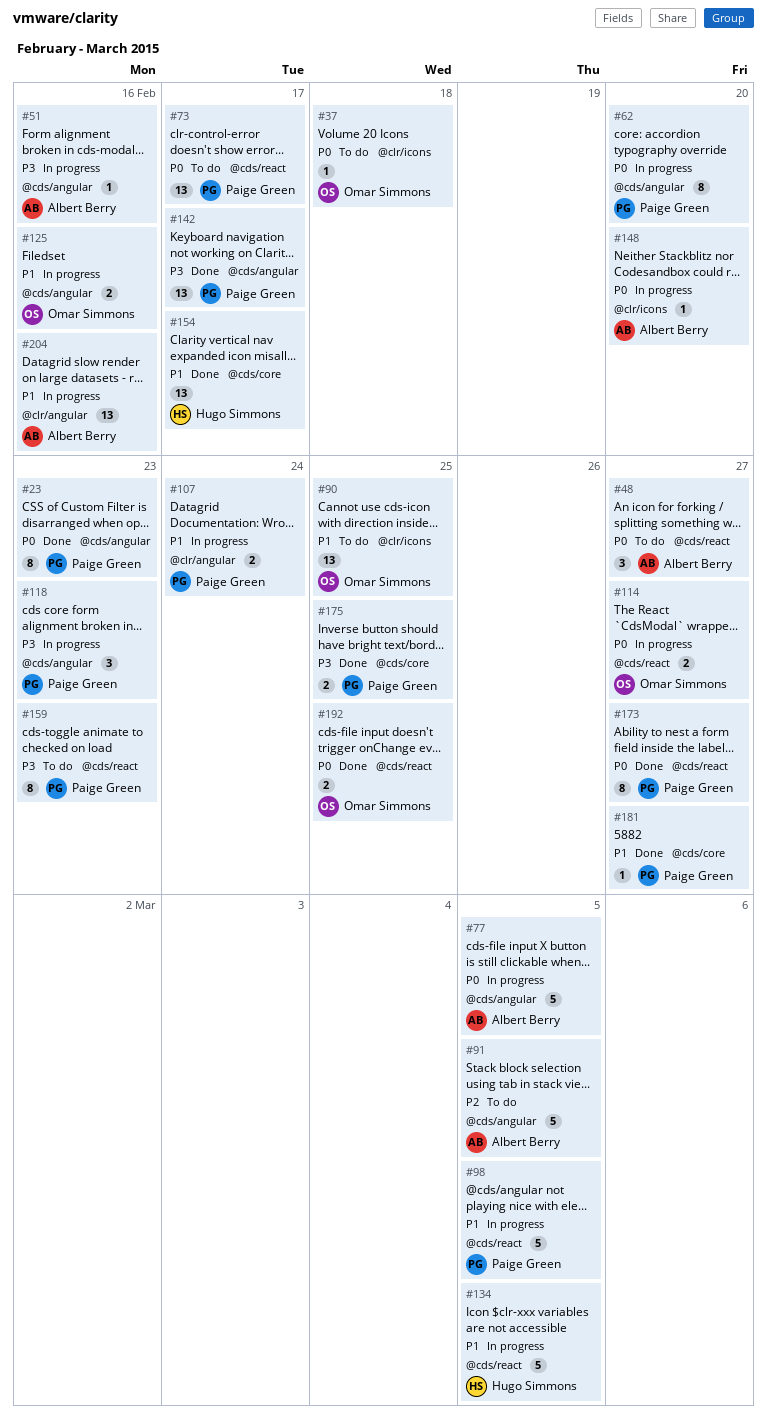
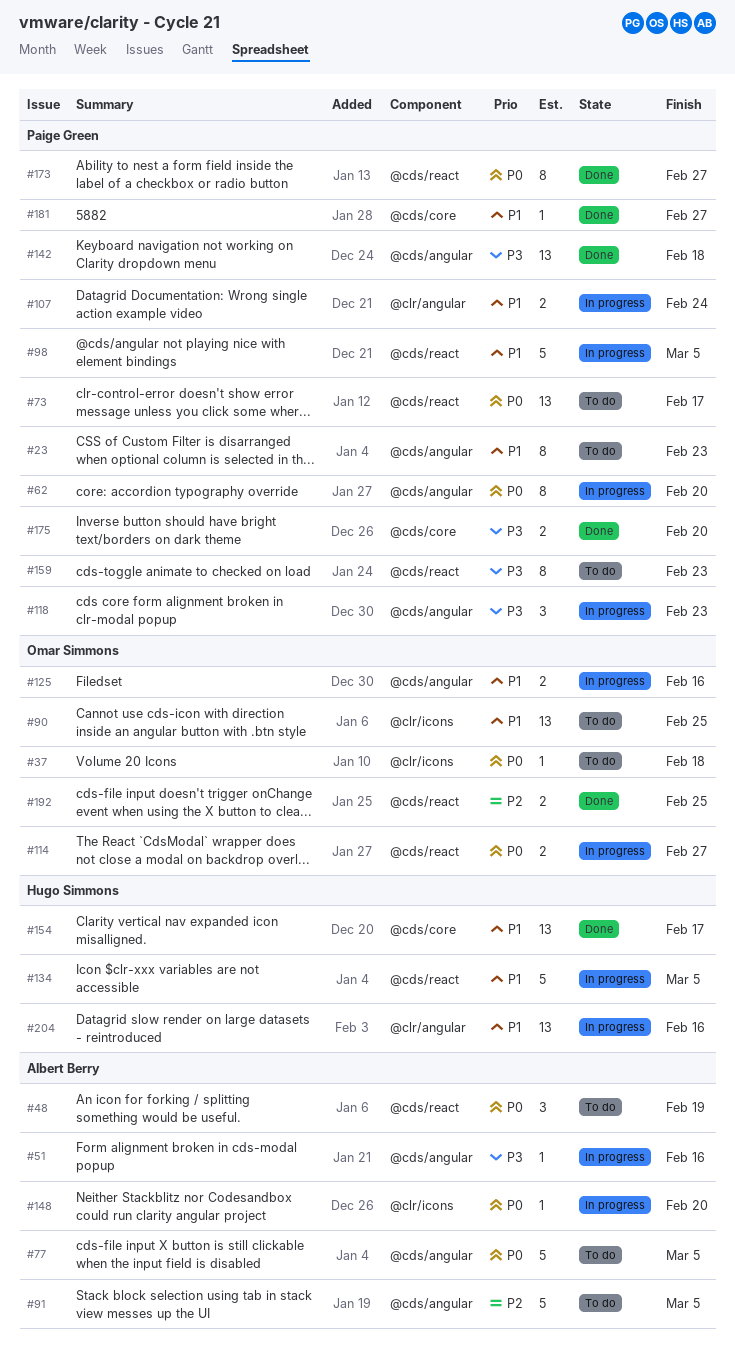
#23, status: Done -> To do
#23, priority: P0 -> P1
#48, due: Feb 27 -> Feb 19
#77, status: In progress -> To do
#142, due: Feb 17 -> Feb 18
#175, due: Feb 25 -> Feb 20
#192, priority: P0 -> P2
#204, owner: Albert Berry -> Hugo Simmons

